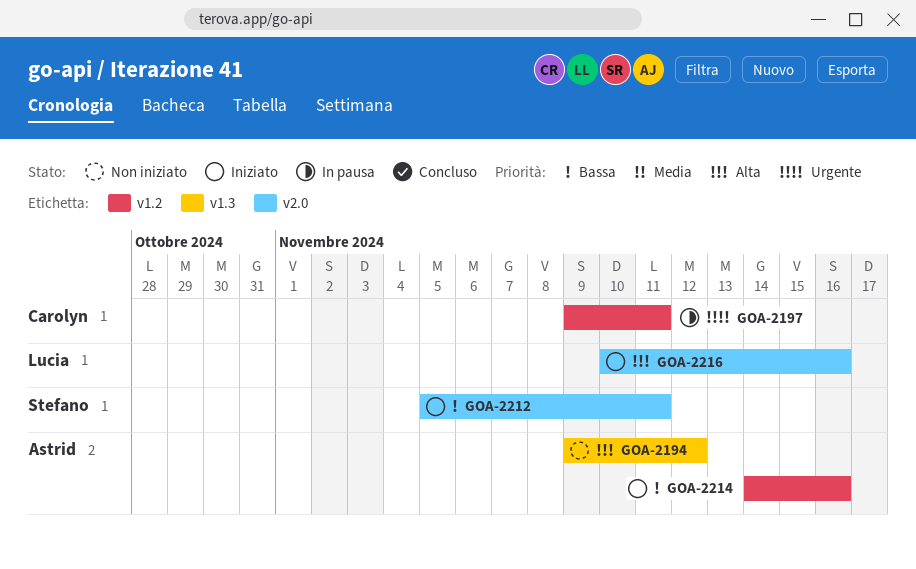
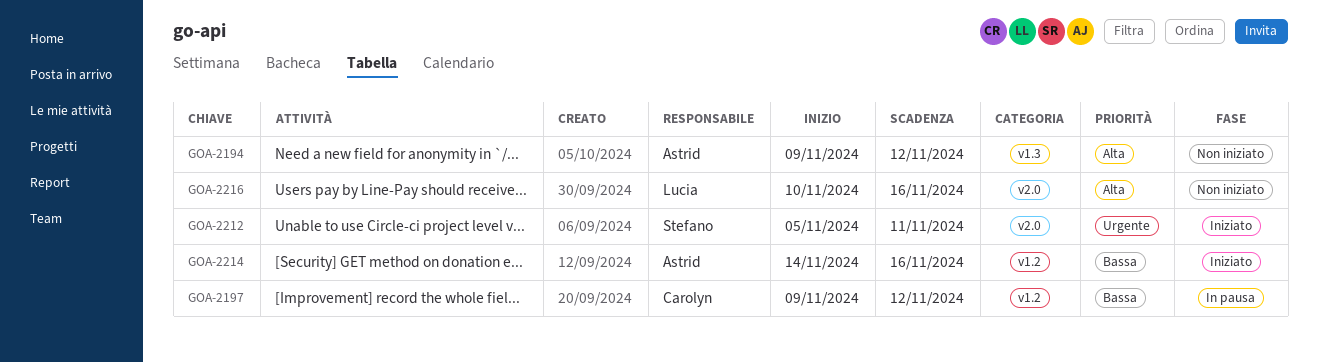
GOA-2197, priority: Urgente -> Bassa
GOA-2197, due: Nov 11 -> Nov 12
GOA-2212, priority: Bassa -> Urgente
GOA-2216, status: Iniziato -> Non iniziato

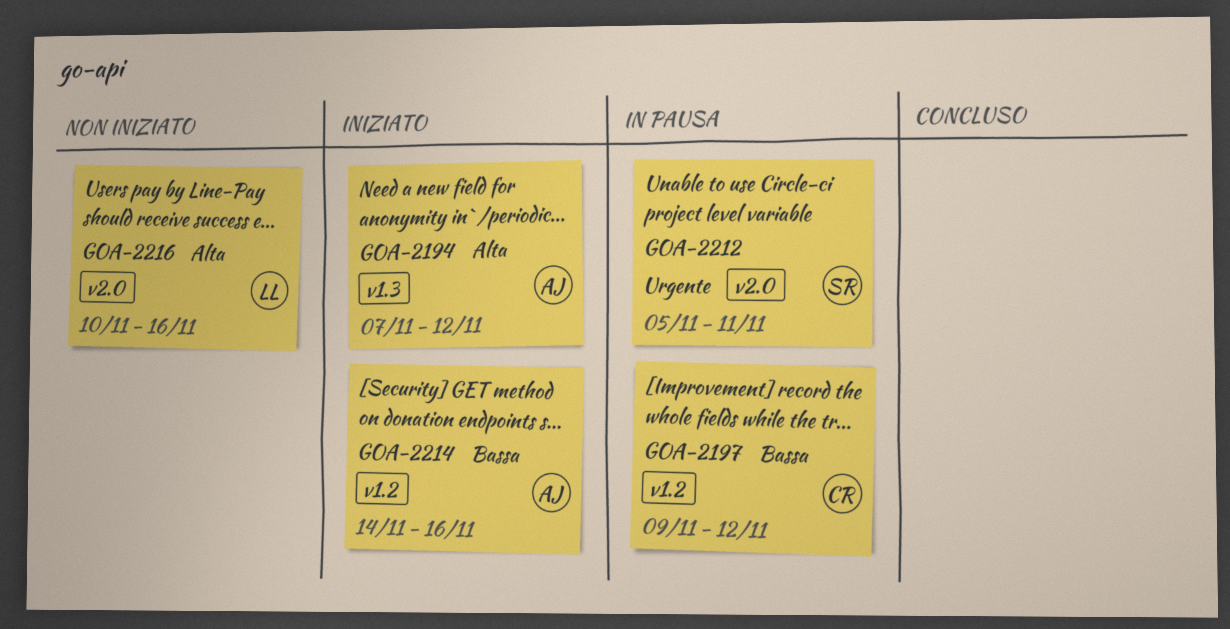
GOA-2194, status: Non iniziato -> Iniziato
GOA-2194, start: Nov 9 -> Nov 7
GOA-2212, status: Iniziato -> In pausa

